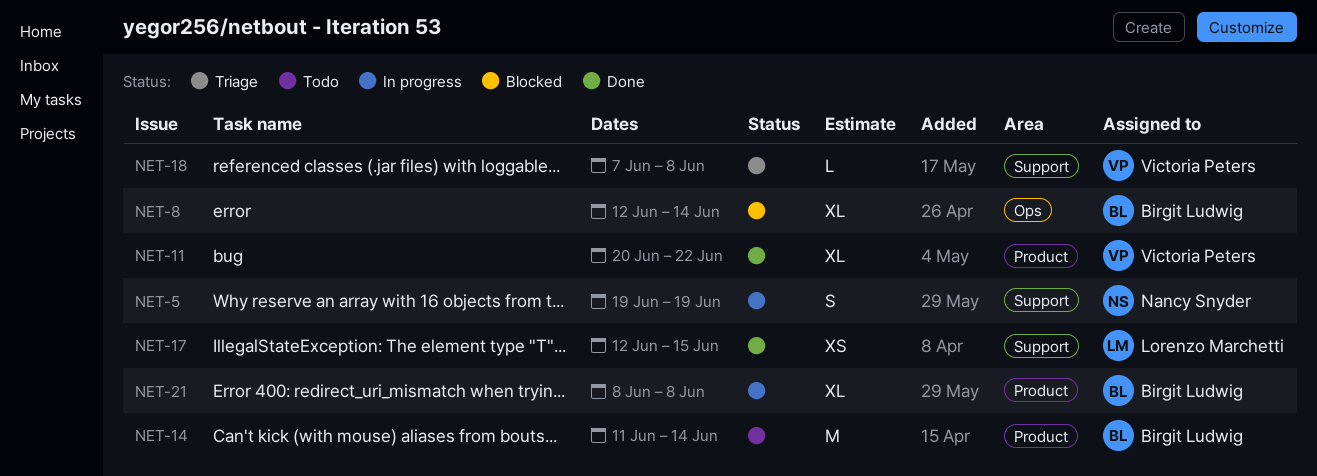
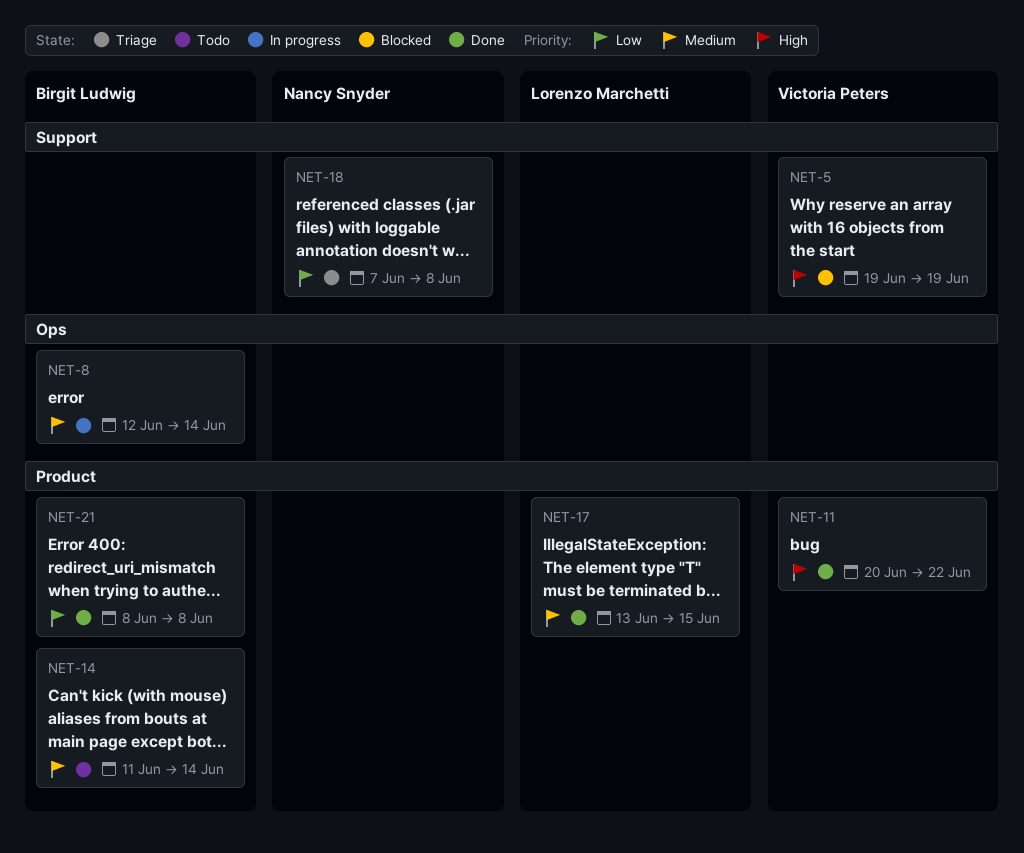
NET-5, status: In progress -> Blocked
NET-5, owner: Nancy Snyder -> Victoria Peters
NET-8, status: Blocked -> In progress
NET-17, label: Support -> Product
NET-17, start: Jun 12 -> Jun 13
NET-18, owner: Victoria Peters -> Nancy Snyder
NET-21, status: In progress -> Done

